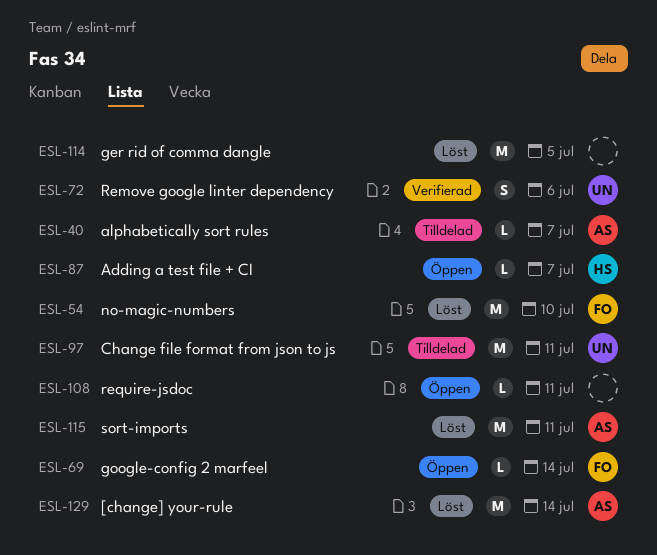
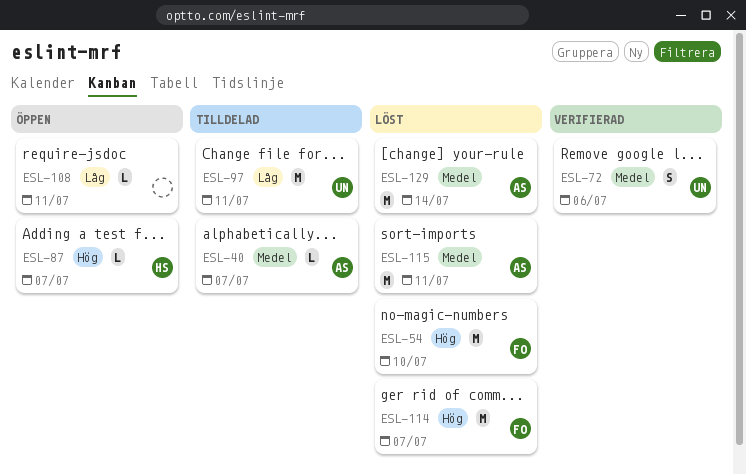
ESL-69: present -> none
ESL-114, owner: none -> FO
ESL-114, due: Jul 5 -> Jul 7

